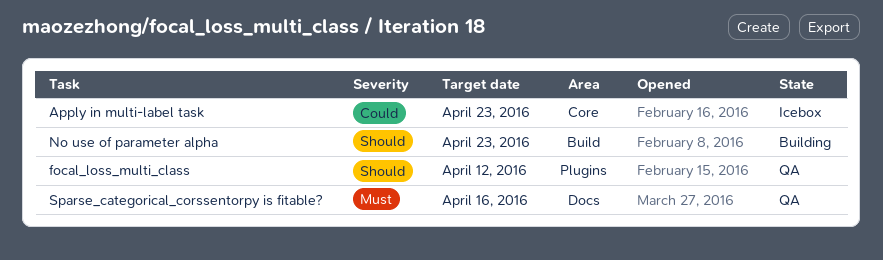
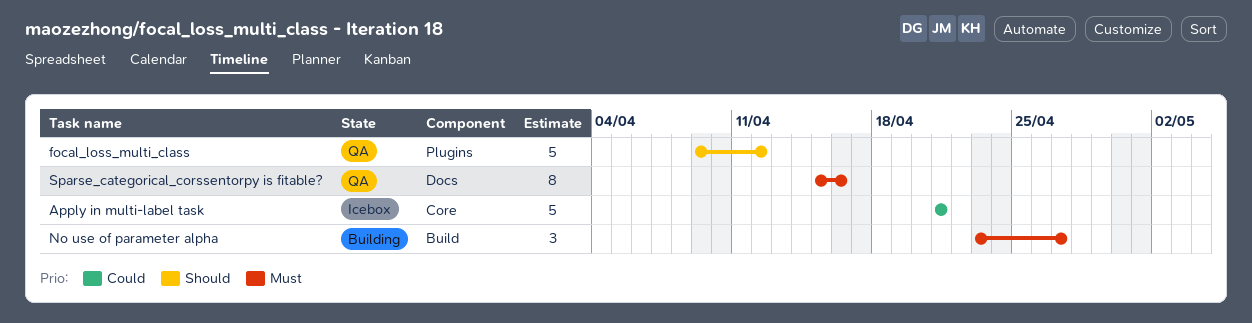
Apply in multi-label task, due: Apr 23 -> Apr 21
No use of parameter alpha, priority: Should -> Must
No use of parameter alpha, due: Apr 23 -> Apr 27

